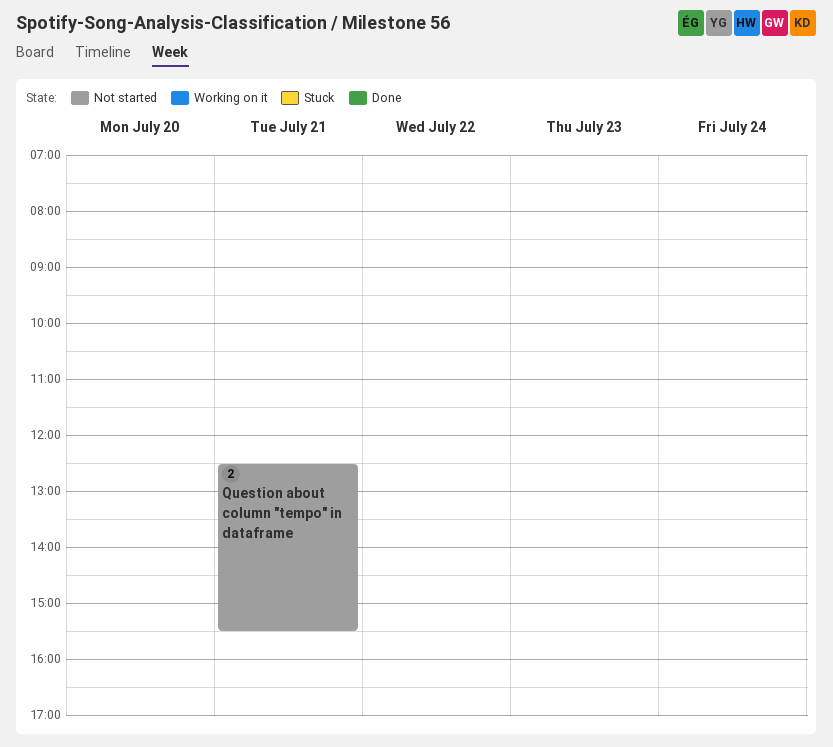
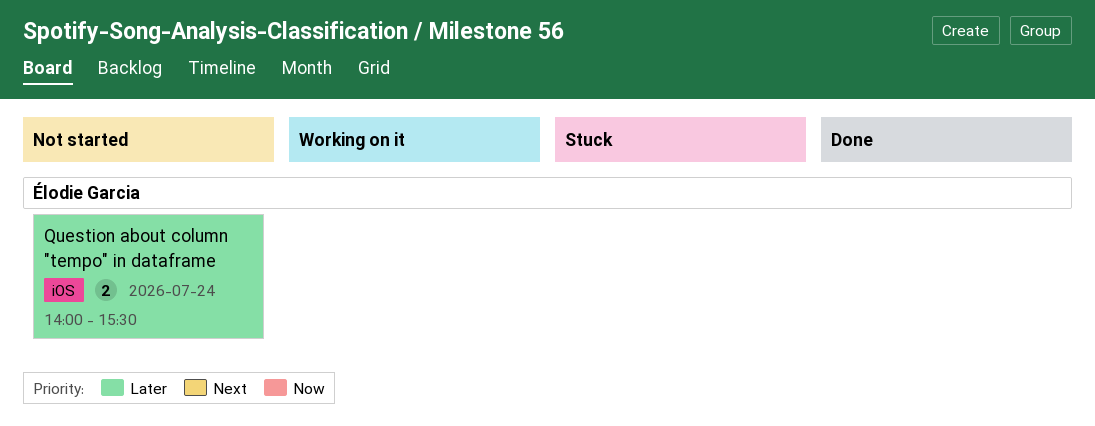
Question about column "tempo" in dataframe, day: Jul 21 -> Jul 24
Question about column "tempo" in dataframe, begins: 12:30 -> 14:00

